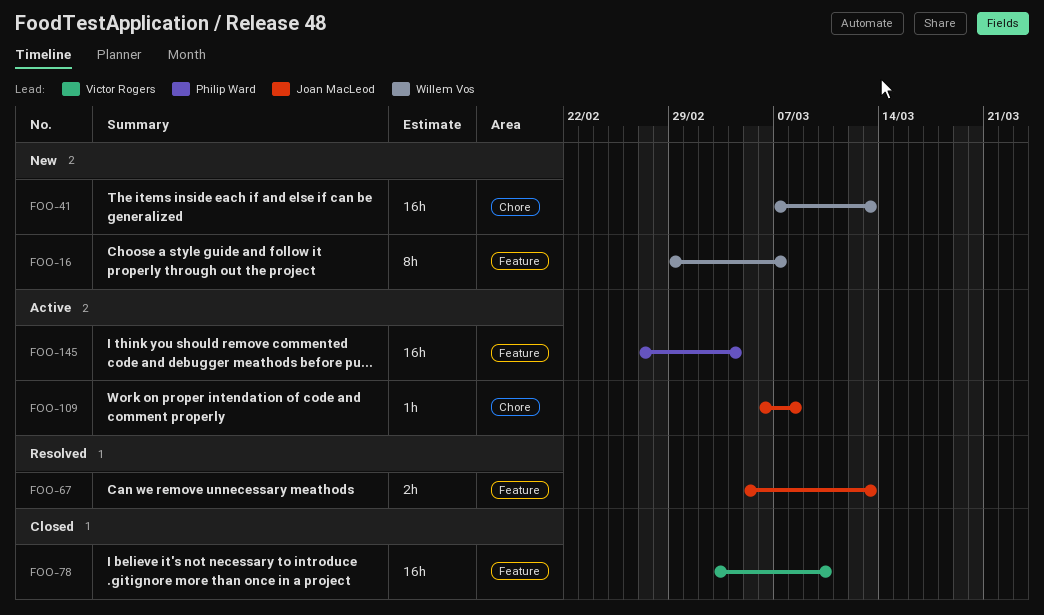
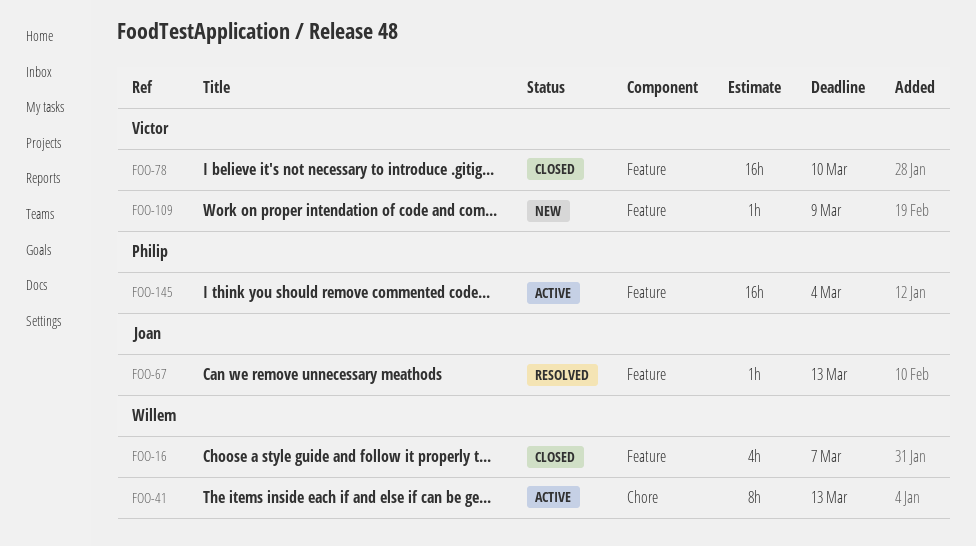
FOO-16, status: New -> Closed
FOO-16, estimate: 8h -> 4h
FOO-41, status: New -> Active
FOO-41, estimate: 16h -> 8h
FOO-67, estimate: 2h -> 1h
FOO-109, status: Active -> New
FOO-109, owner: Joan MacLeod -> Victor Rogers
FOO-109, label: Chore -> Feature
FOO-109, due: Mar 8 -> Mar 9

